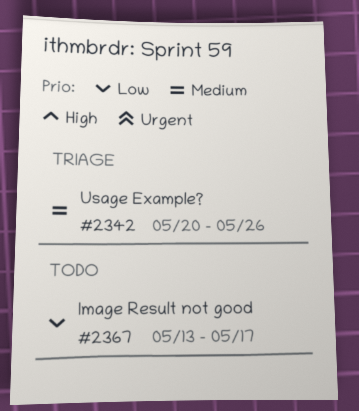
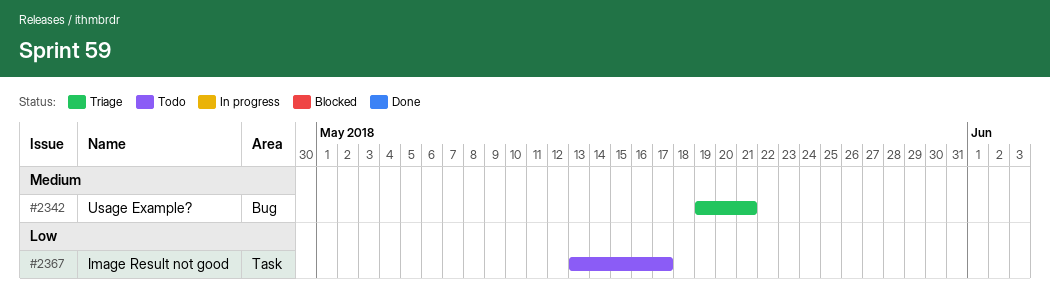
#2342, start: May 20 -> May 19
#2342, due: May 26 -> May 21

